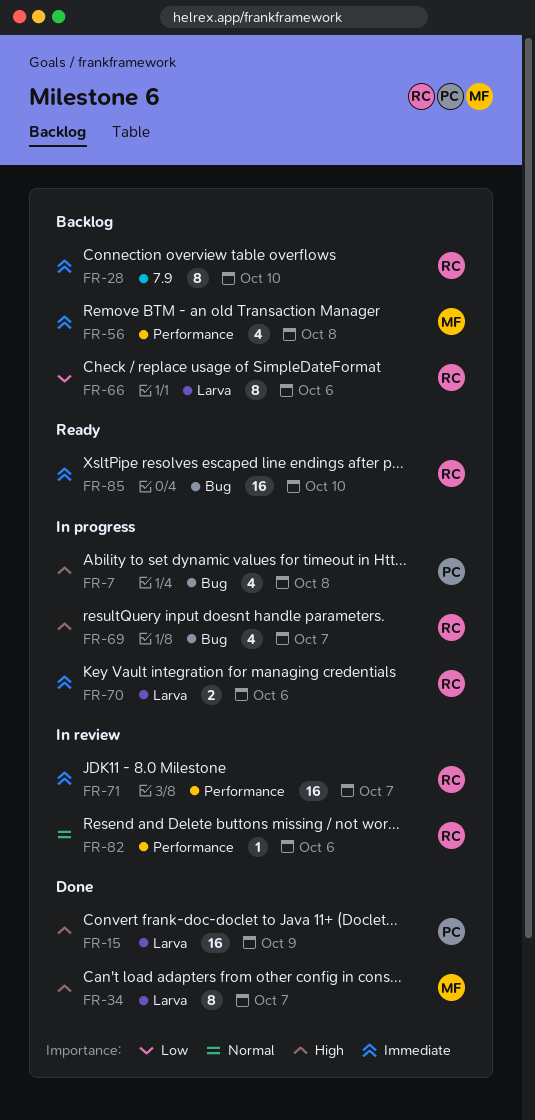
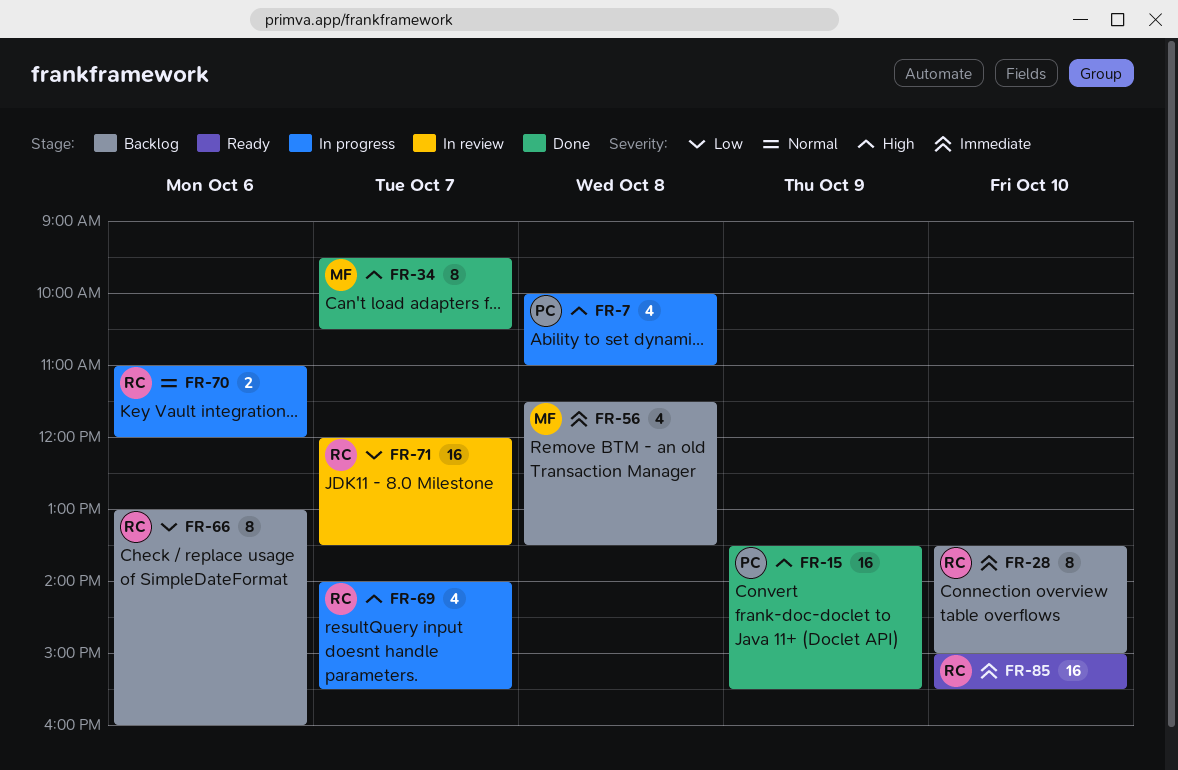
FR-70, priority: Immediate -> Normal
FR-71, priority: Immediate -> Low
FR-82: present -> none

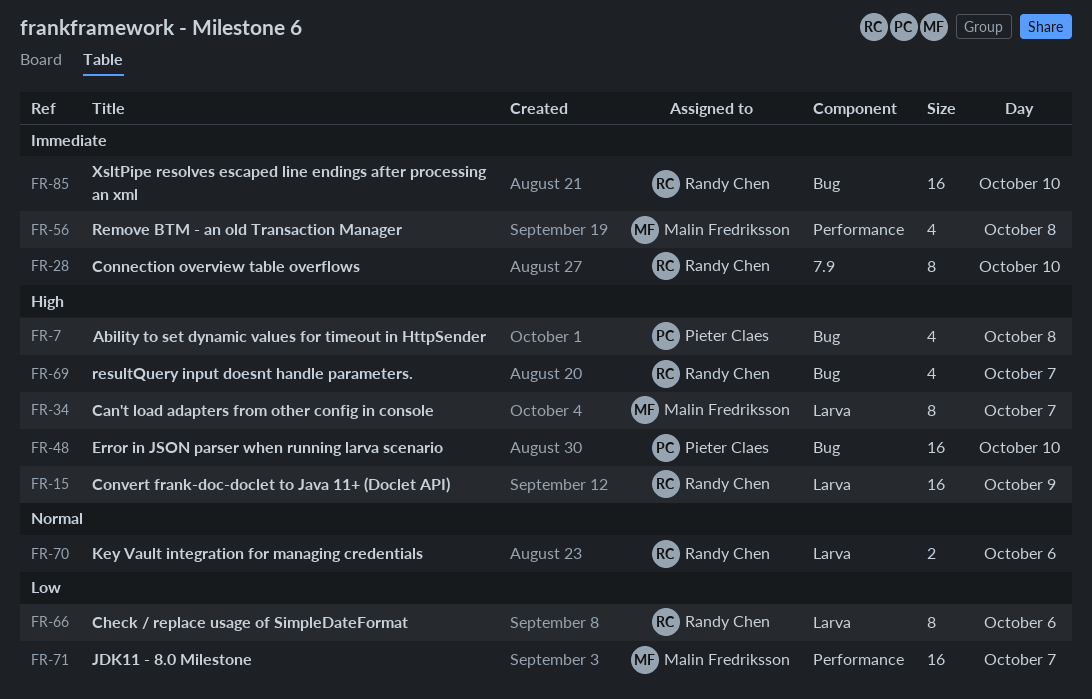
FR-15, owner: Pieter Claes -> Randy Chen
FR-48: none -> present
FR-71, owner: Randy Chen -> Malin Fredriksson

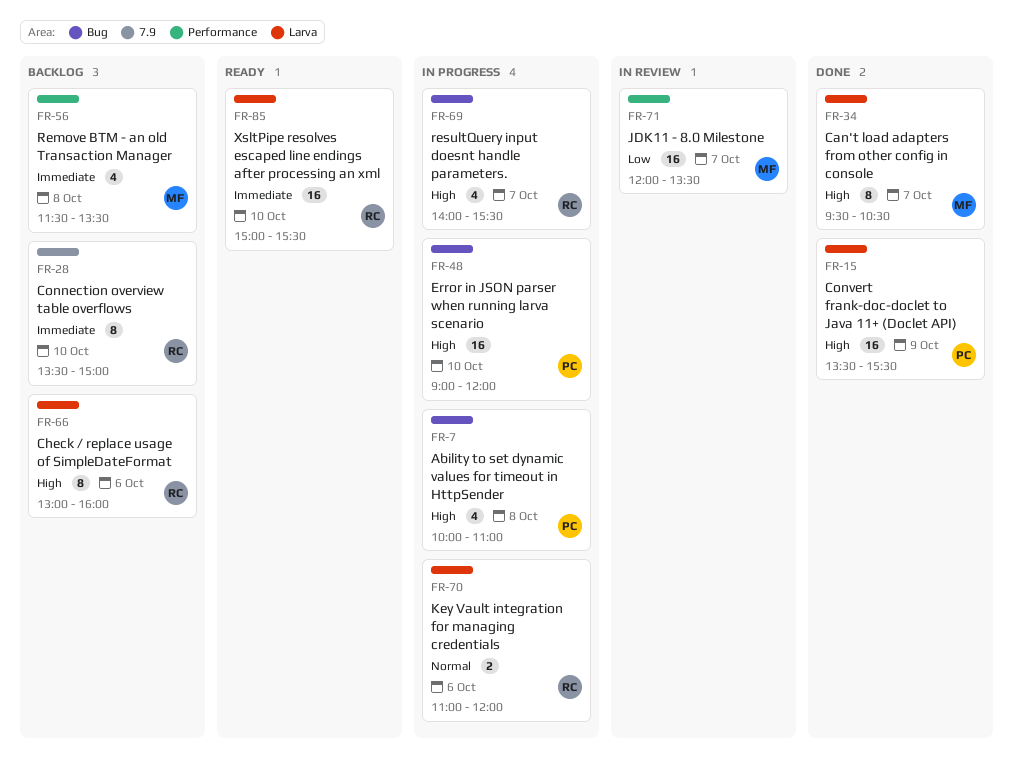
FR-15, owner: Randy Chen -> Pieter Claes
FR-66, priority: Low -> High
FR-85, label: Bug -> Larva

